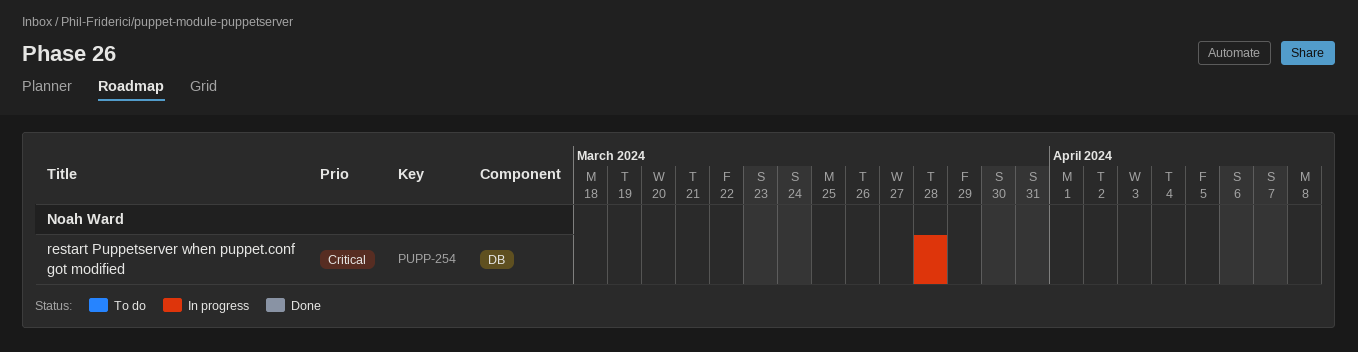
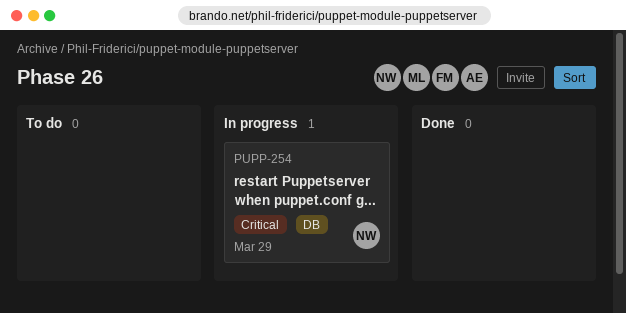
PUPP-254, due: Mar 28 -> Mar 29

